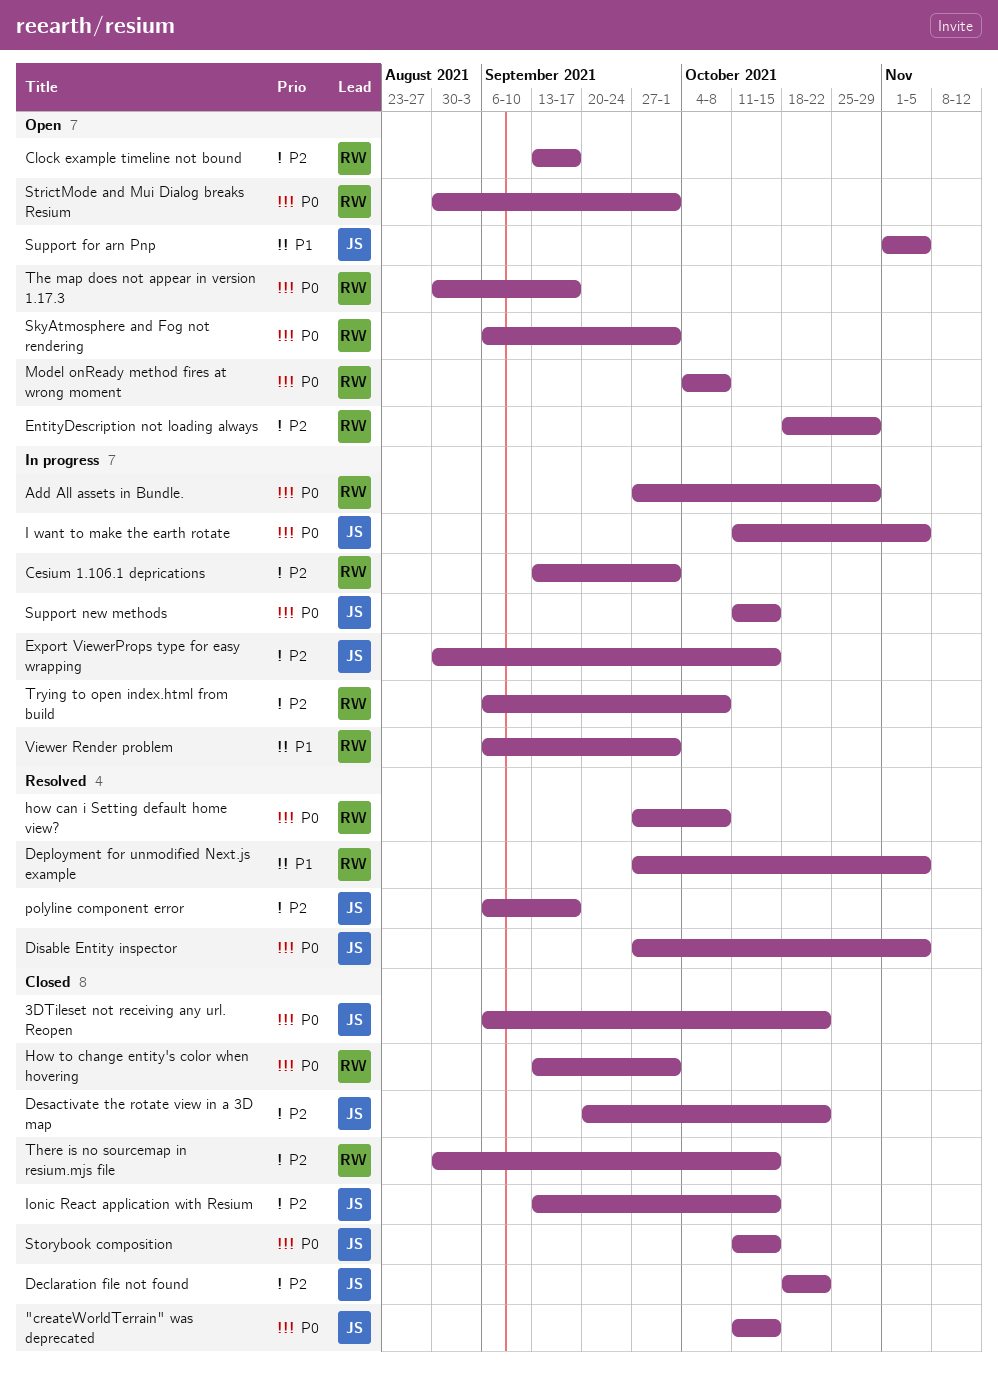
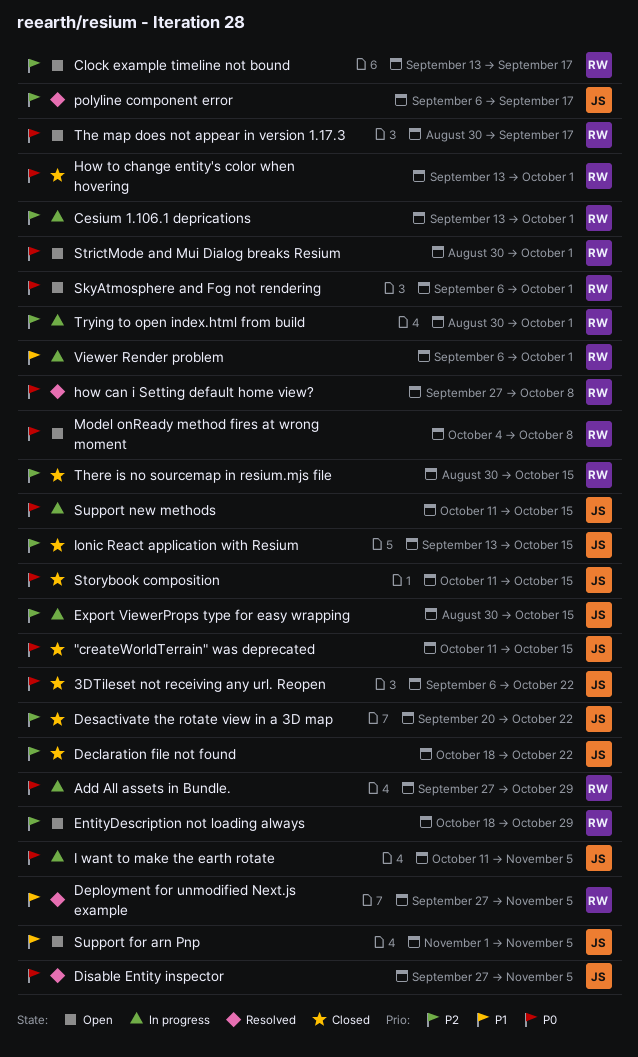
Trying to open index.html from build, start: Sep 6 -> Aug 30
Trying to open index.html from build, due: Oct 8 -> Oct 1

